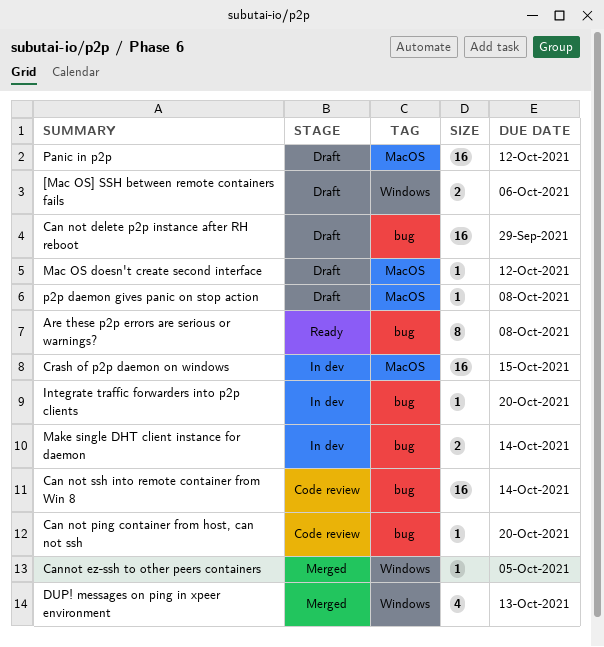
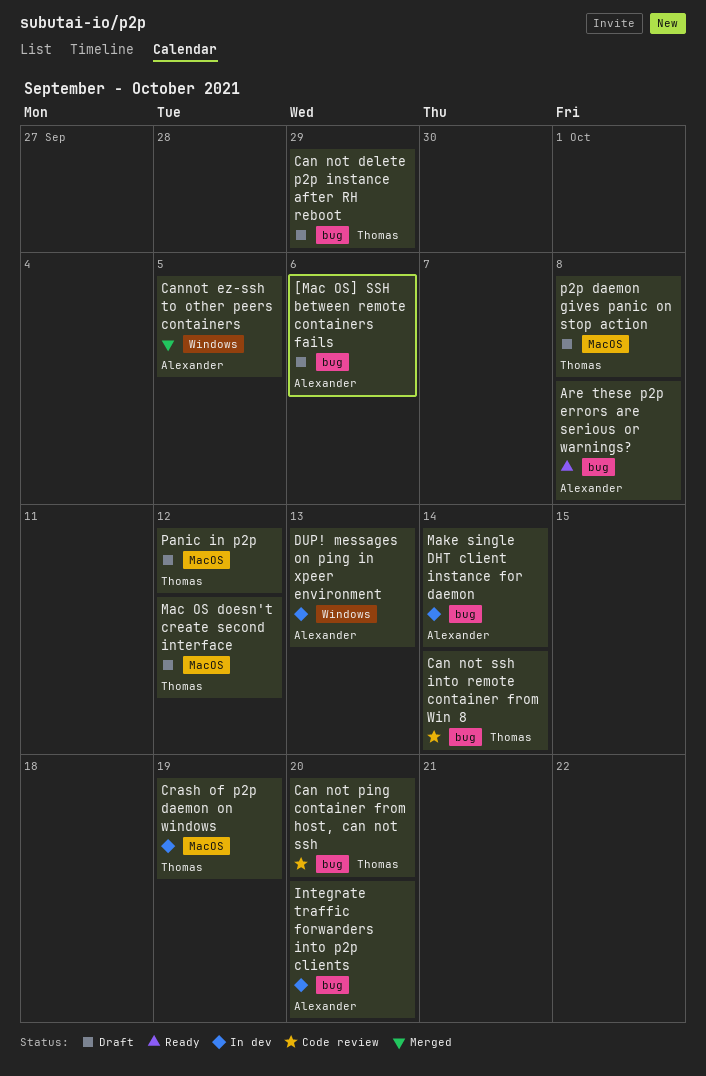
[Mac OS] SSH between remote containers fails, label: Windows -> bug
Crash of p2p daemon on windows, due: Oct 15 -> Oct 19
DUP! messages on ping in xpeer environment, status: Merged -> In dev

